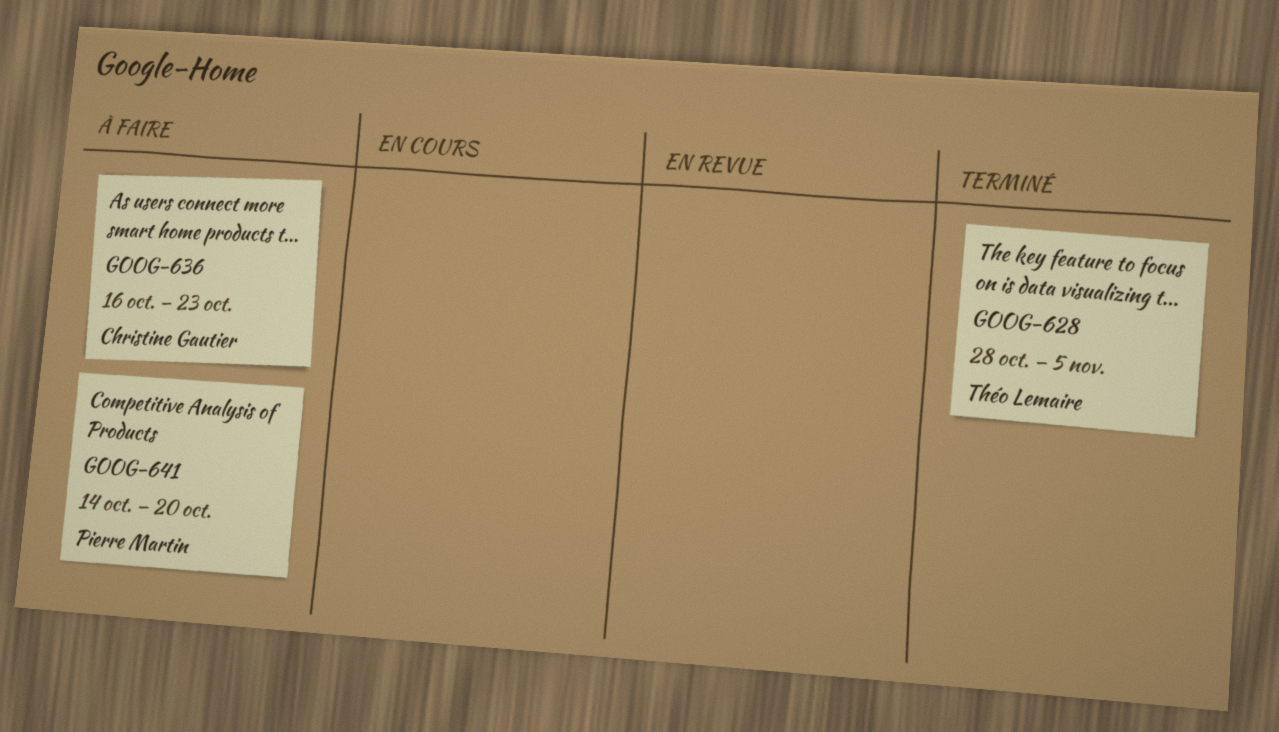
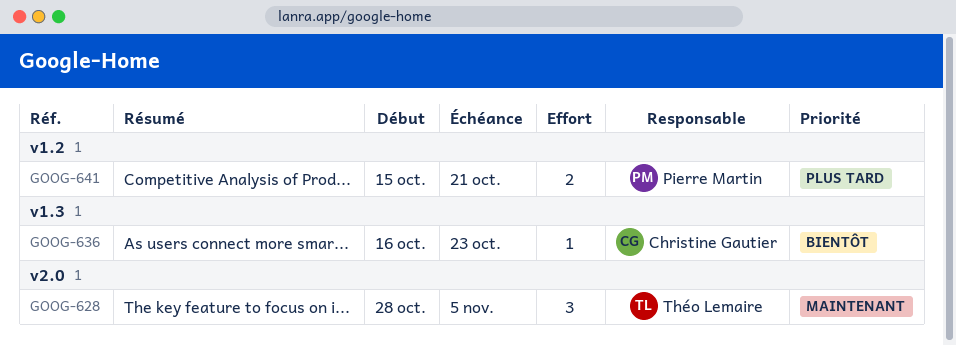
GOOG-641, start: Oct 14 -> Oct 15
GOOG-641, due: Oct 20 -> Oct 21

